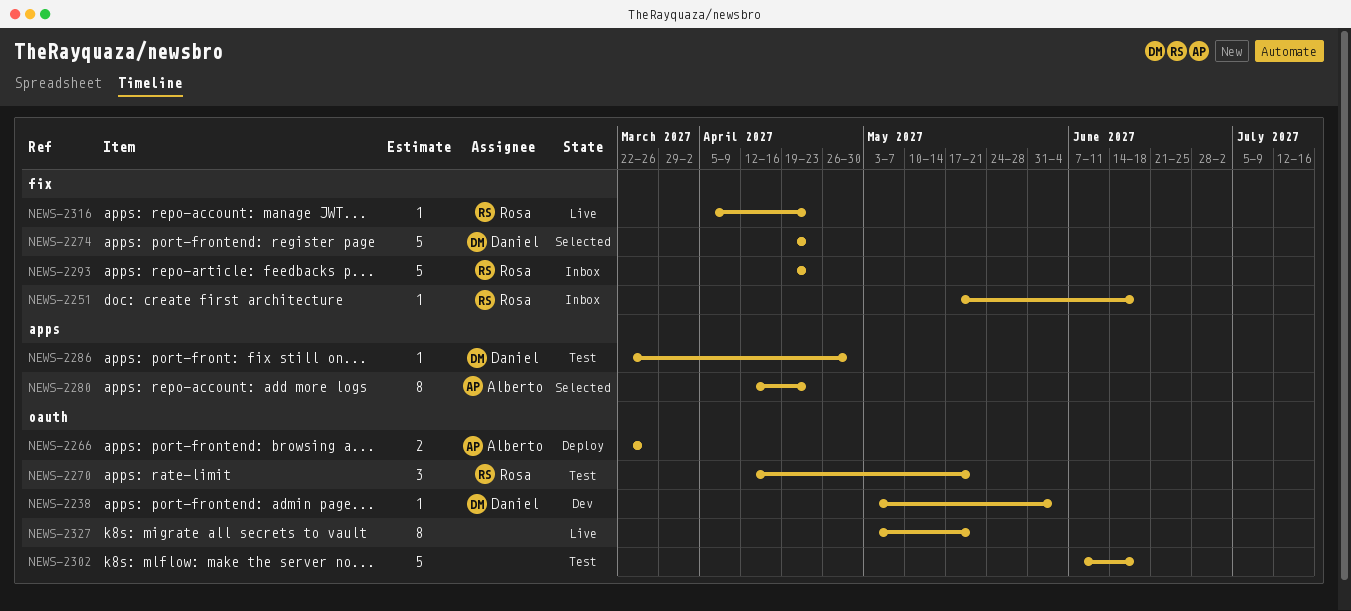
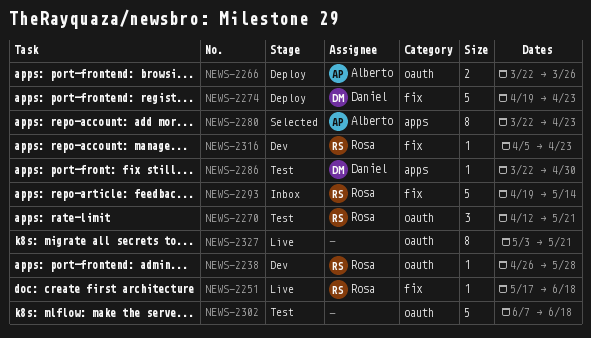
NEWS-2238, owner: Daniel -> Rosa
NEWS-2238, start: May 3 -> Apr 26
NEWS-2238, due: Jun 4 -> May 28
NEWS-2251, status: Inbox -> Live
NEWS-2274, status: Selected -> Deploy
NEWS-2280, start: Apr 12 -> Mar 22
NEWS-2293, due: Apr 23 -> May 14
NEWS-2316, status: Live -> Dev

